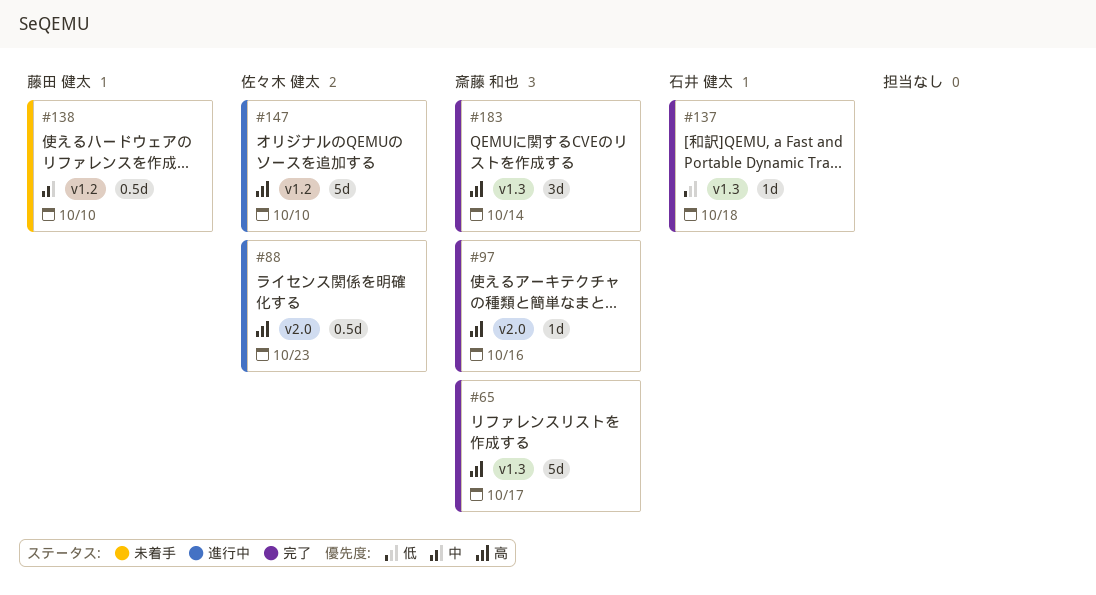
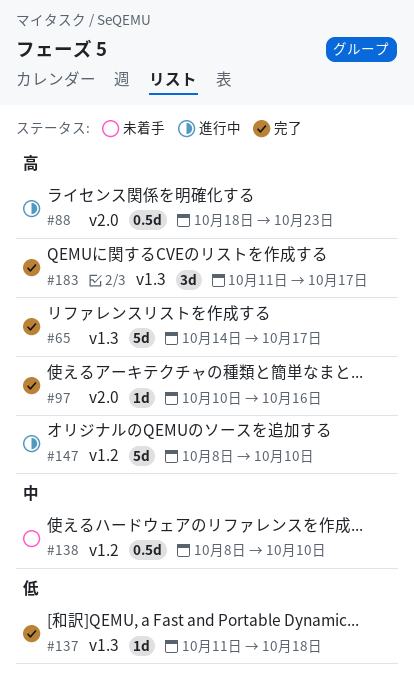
#183, due: Oct 14 -> Oct 17

